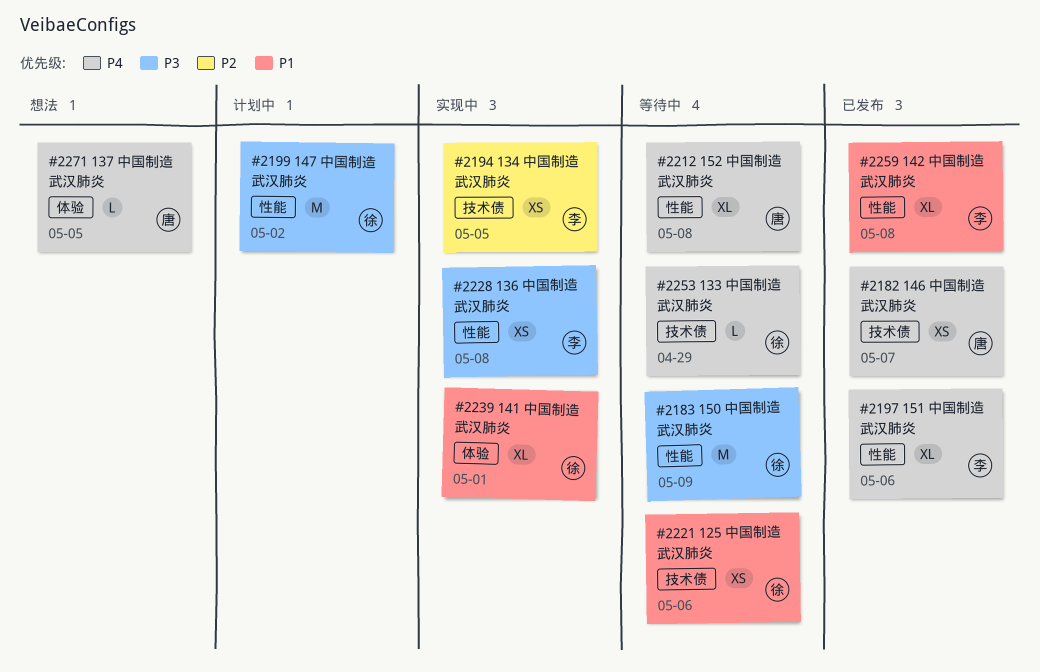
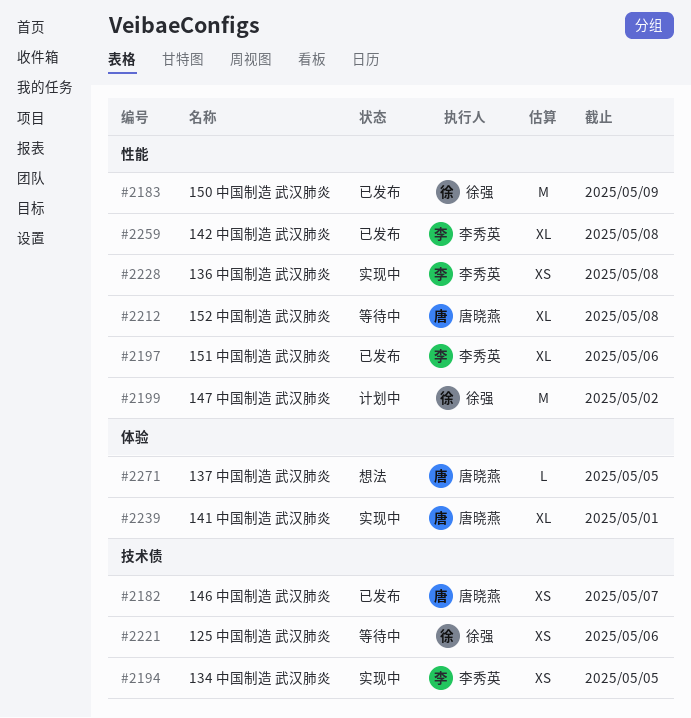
#2183, status: 等待中 -> 已发布
#2239, owner: 徐强 -> 唐晓燕
#2253: present -> none

